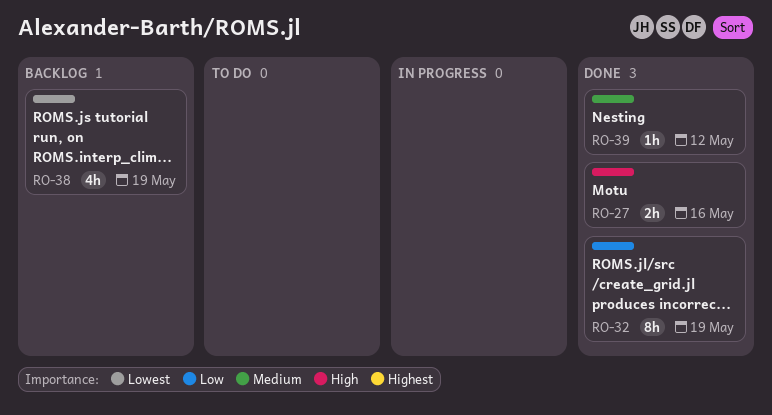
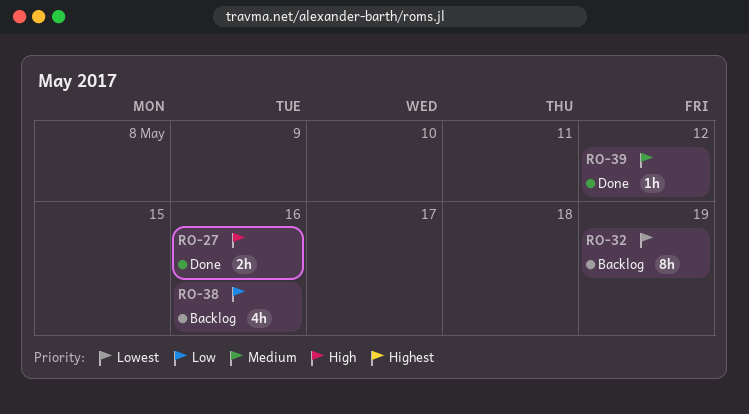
RO-32, status: Done -> Backlog
RO-32, priority: Low -> Lowest
RO-38, priority: Lowest -> Low
RO-38, due: May 19 -> May 16

